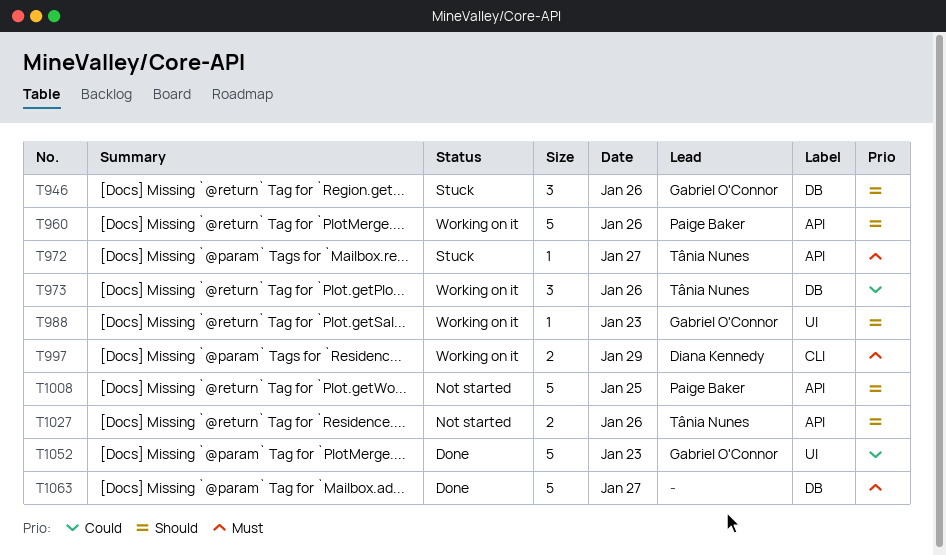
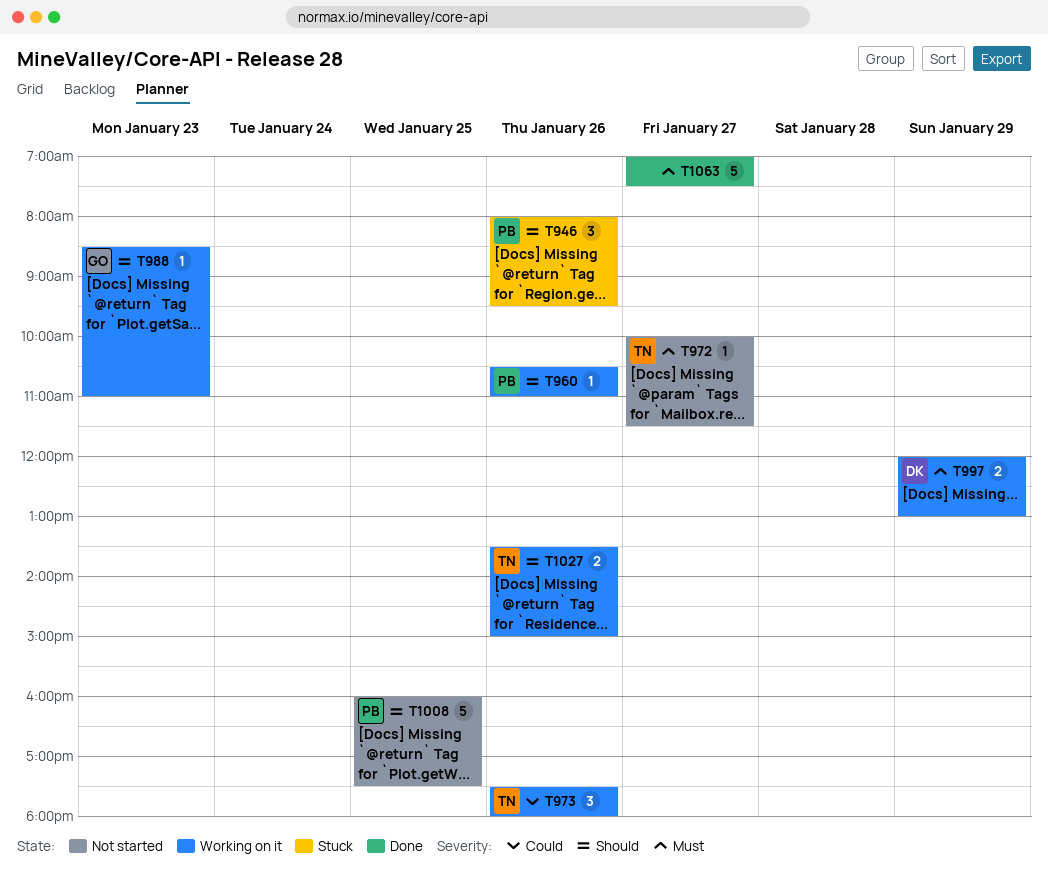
T946, owner: Gabriel O'Connor -> Paige Baker
T960, estimate: 5 -> 1
T972, status: Stuck -> Not started
T1027, status: Not started -> Working on it
T1052: present -> none

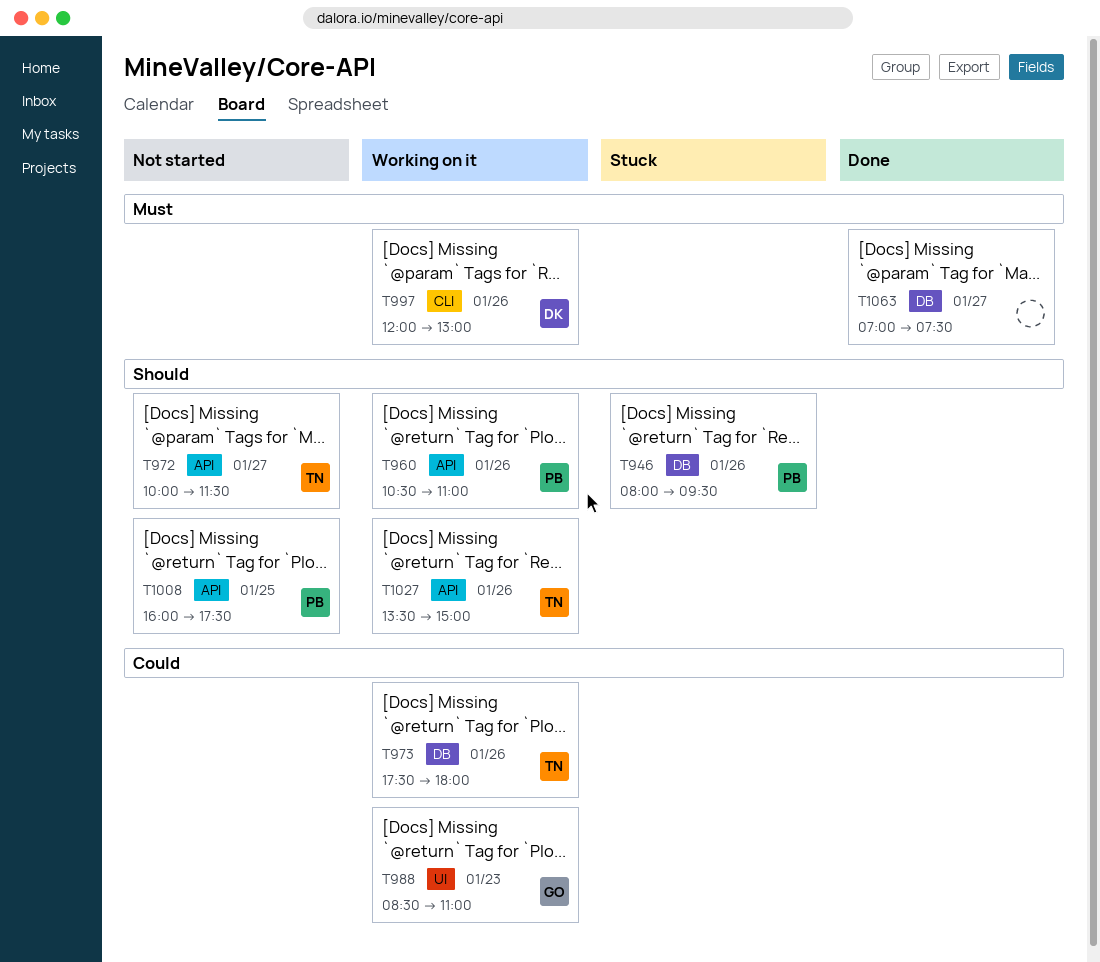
T972, priority: Must -> Should
T988, priority: Should -> Could
T997, day: Jan 29 -> Jan 26

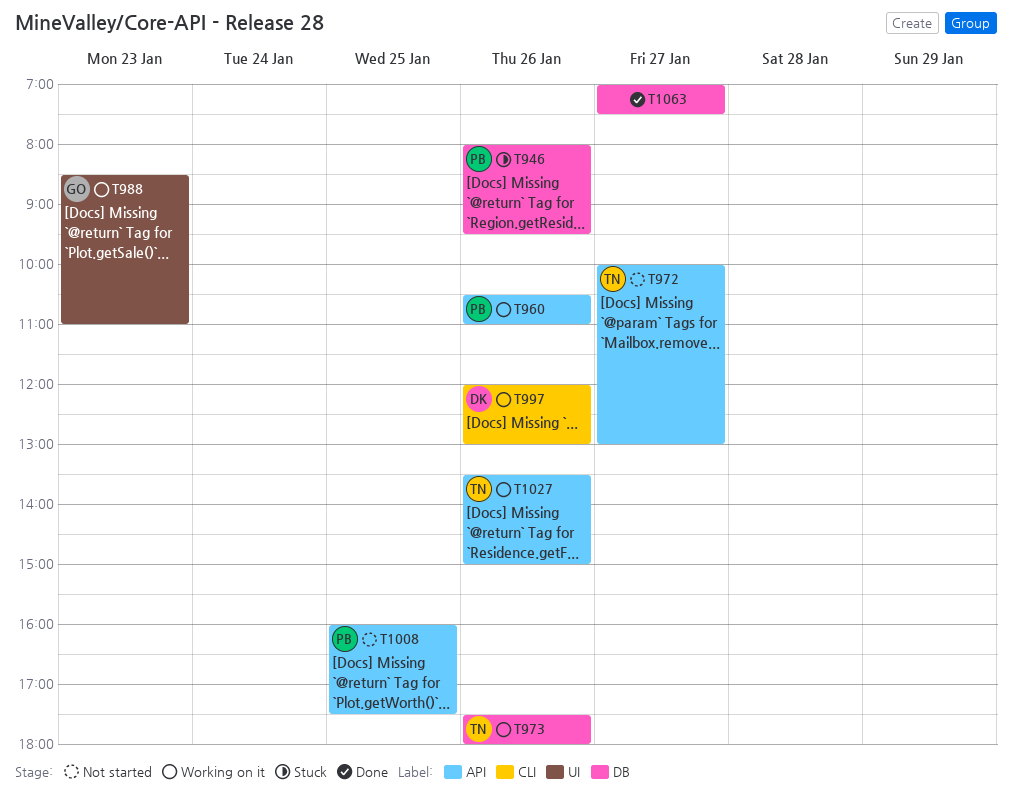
T972, ends: 11:30 -> 13:00

